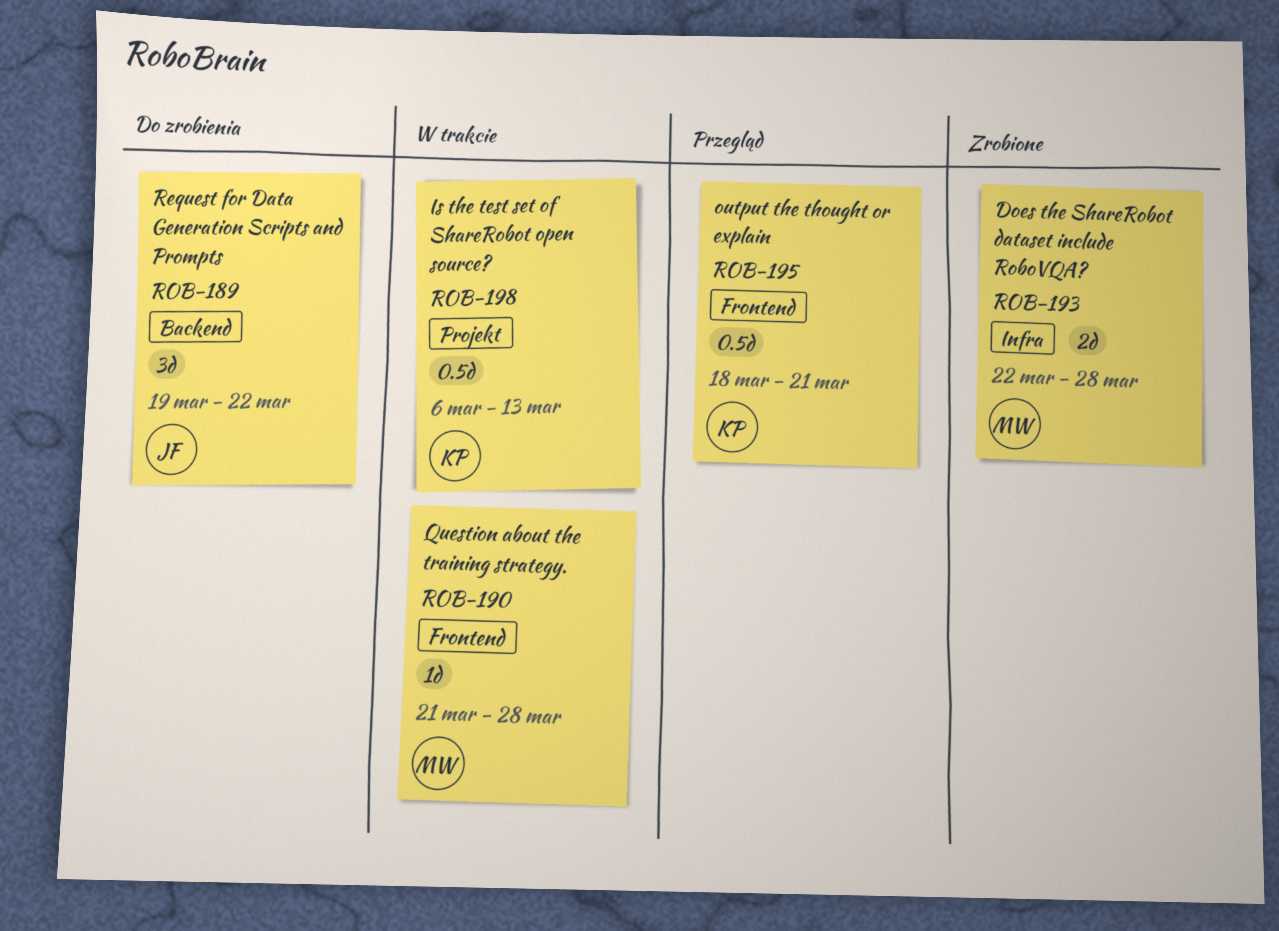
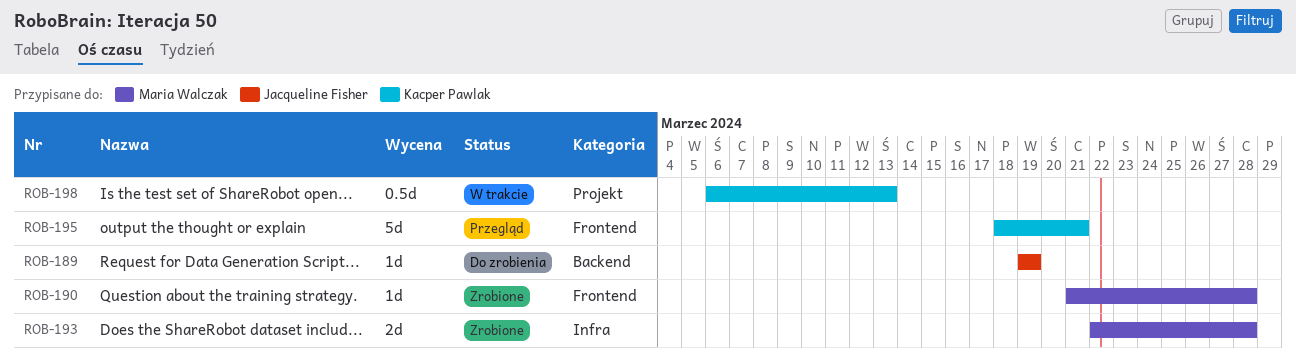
ROB-189, estimate: 3d -> 1d
ROB-189, due: Mar 22 -> Mar 19
ROB-190, status: W trakcie -> Zrobione
ROB-195, estimate: 0.5d -> 5d

